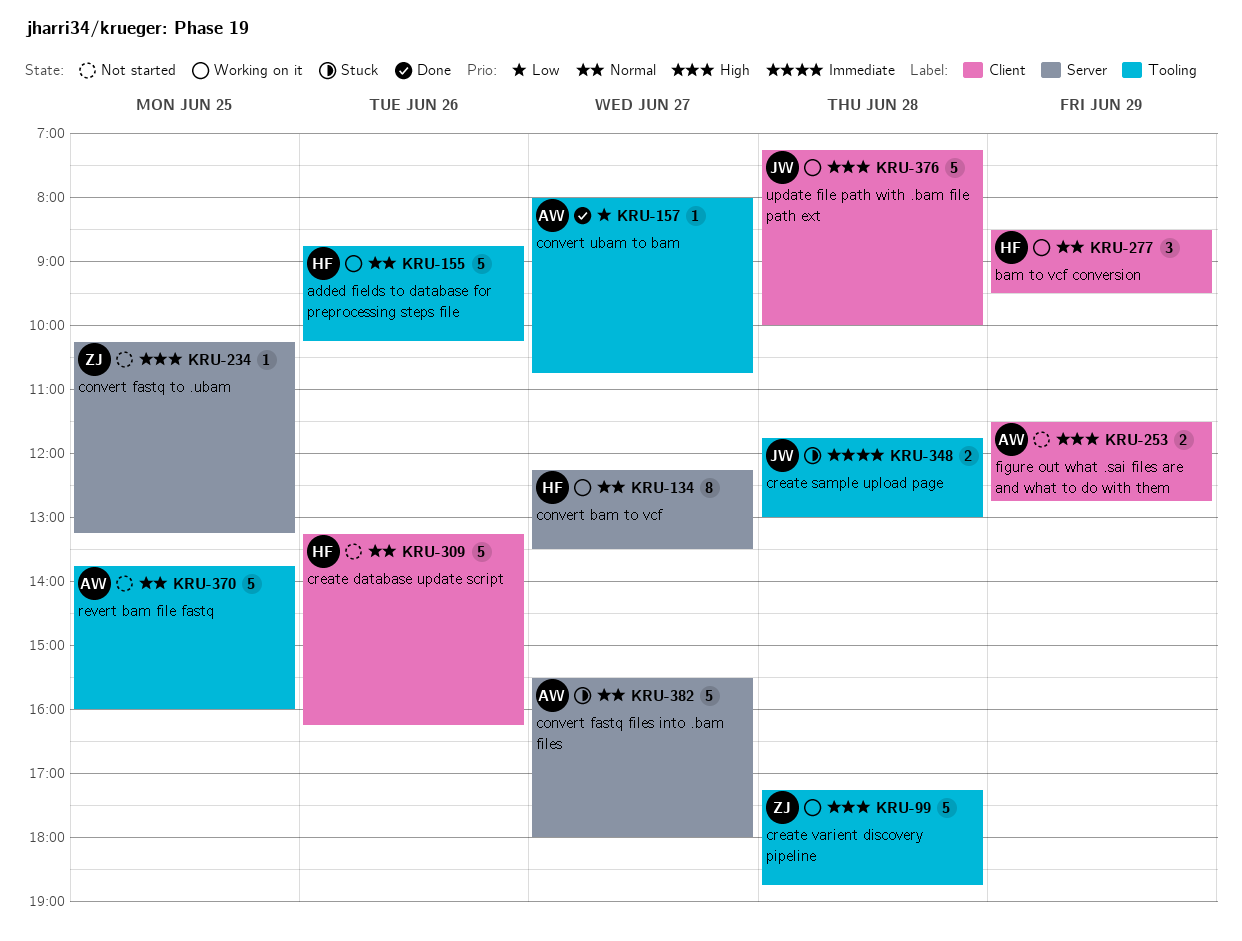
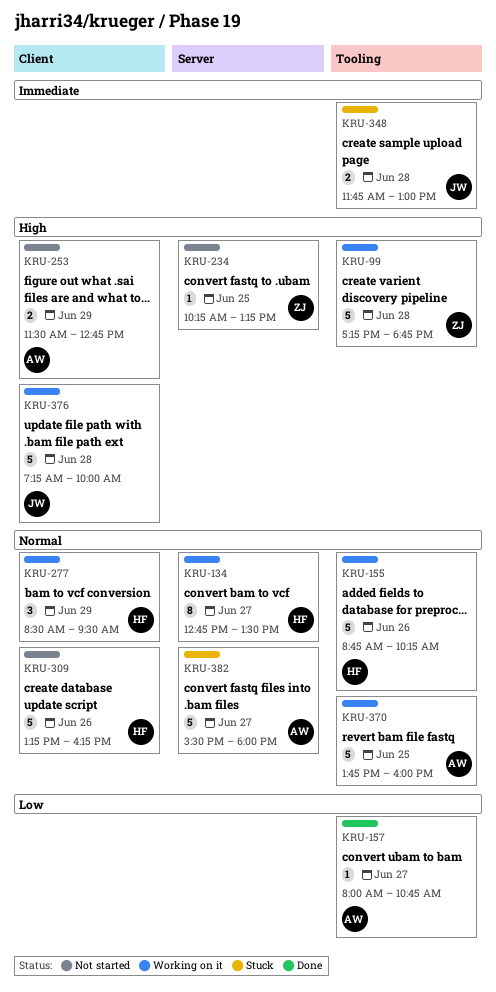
KRU-134, begins: 12:15 -> 12:45
KRU-370, status: Not started -> Working on it

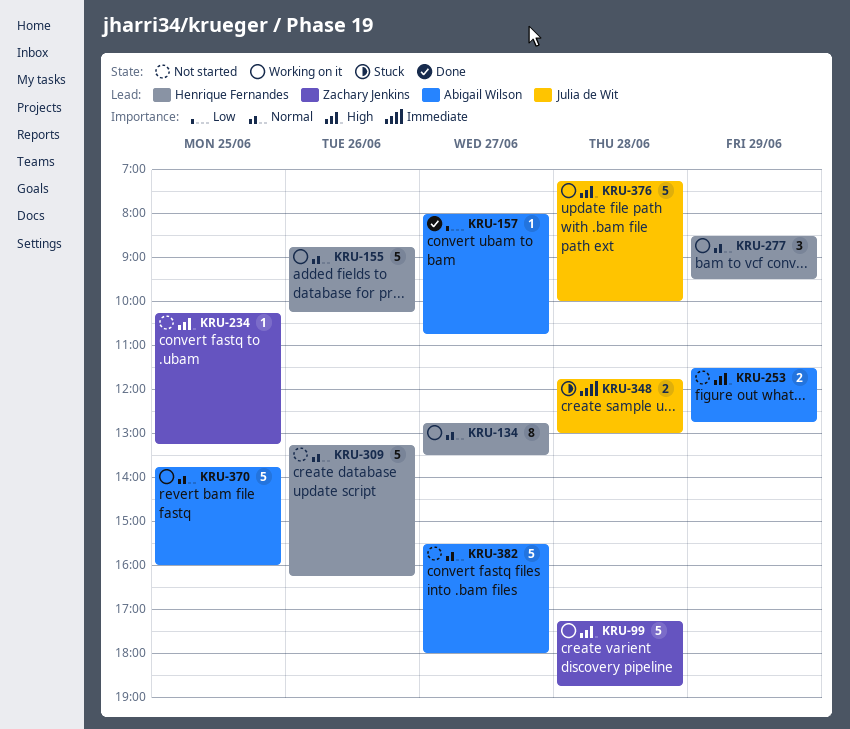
KRU-382, status: Stuck -> Not started

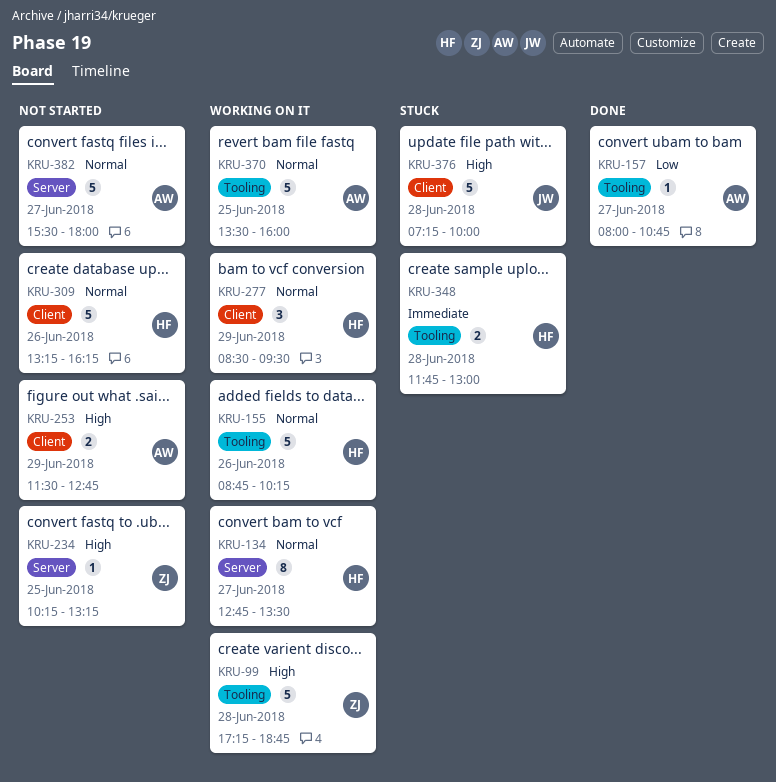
KRU-348, owner: Julia de Wit -> Henrique Fernandes
KRU-370, begins: 13:45 -> 13:30
KRU-376, status: Working on it -> Stuck

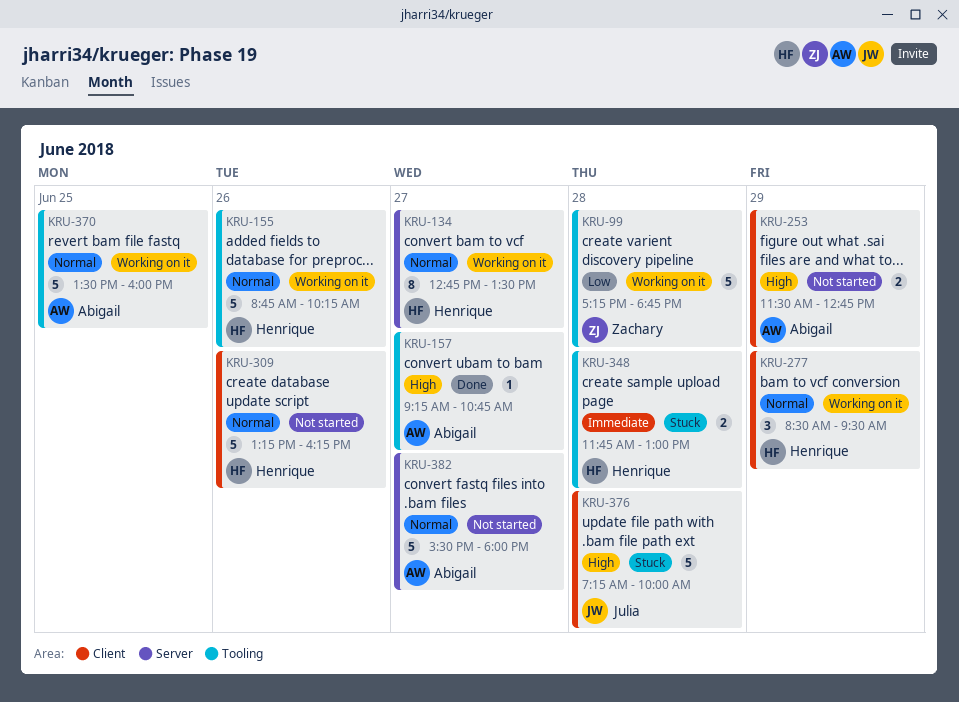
KRU-99, priority: High -> Low
KRU-157, priority: Low -> High
KRU-157, begins: 08:00 -> 09:15
KRU-234: present -> none

